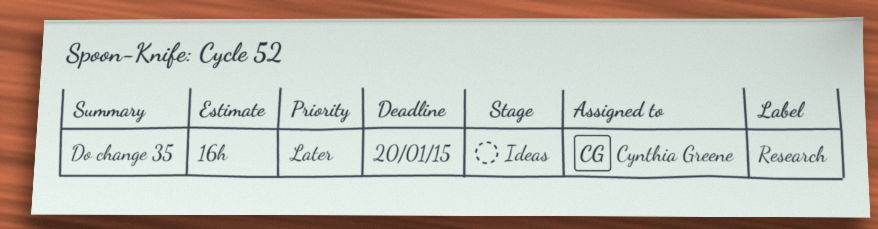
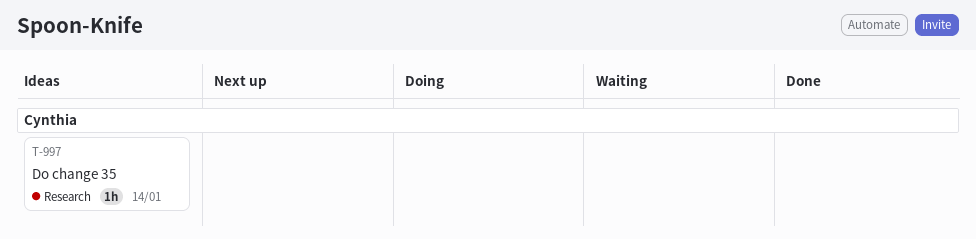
Do change 35, estimate: 16h -> 1h
Do change 35, due: Jan 20 -> Jan 14

